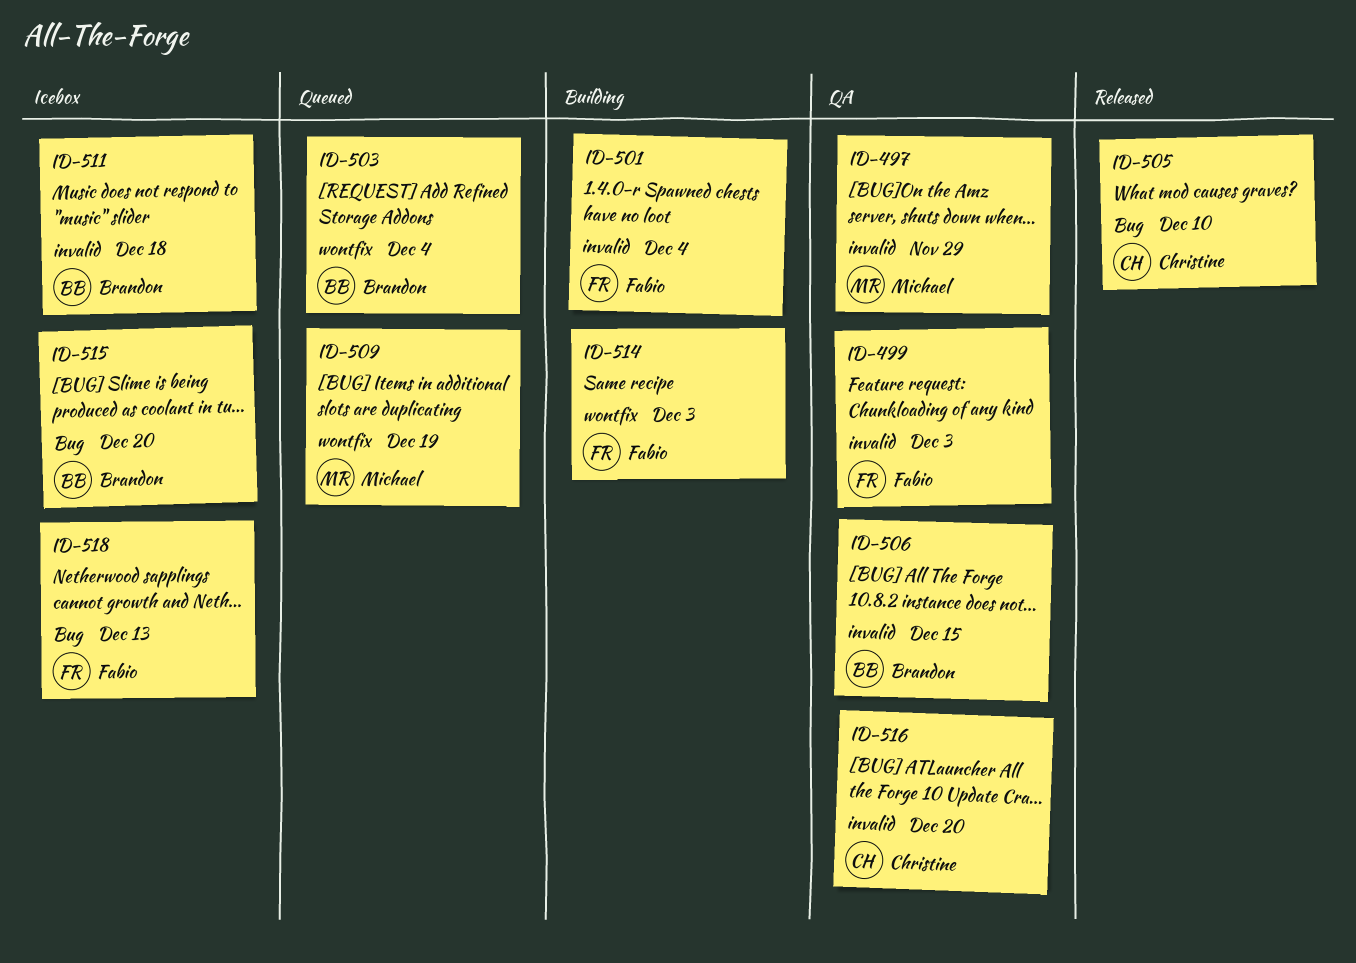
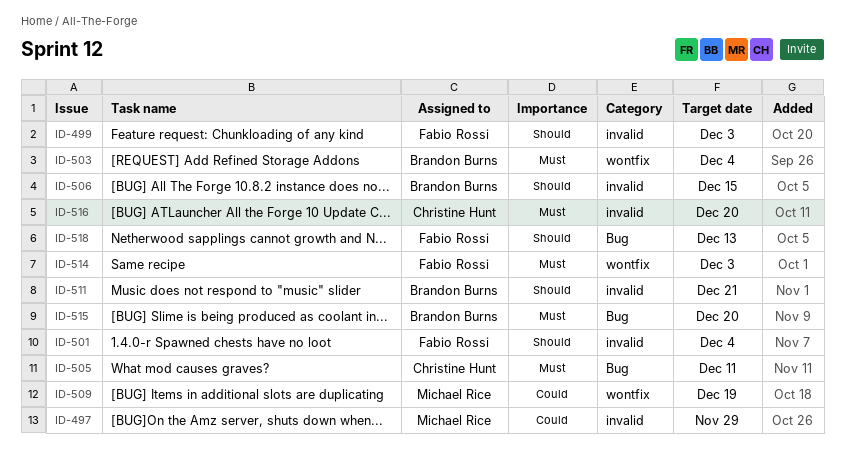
ID-505, due: Dec 10 -> Dec 11
ID-511, due: Dec 18 -> Dec 21

